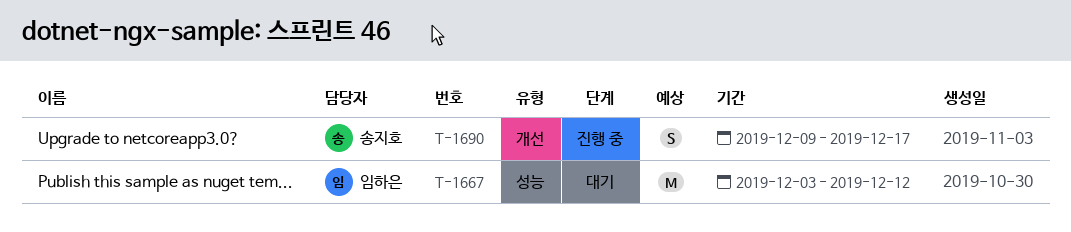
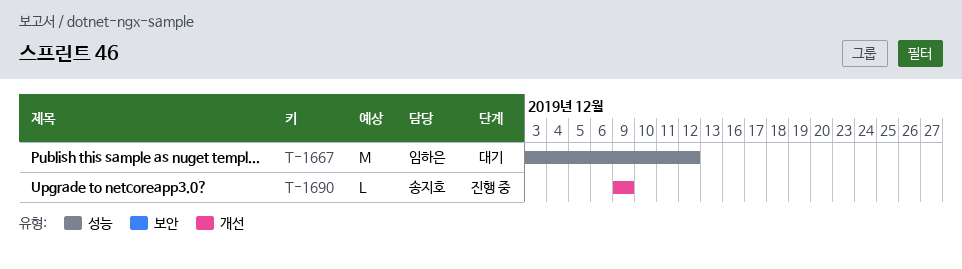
T-1690, estimate: S -> L
T-1690, due: Dec 17 -> Dec 9

